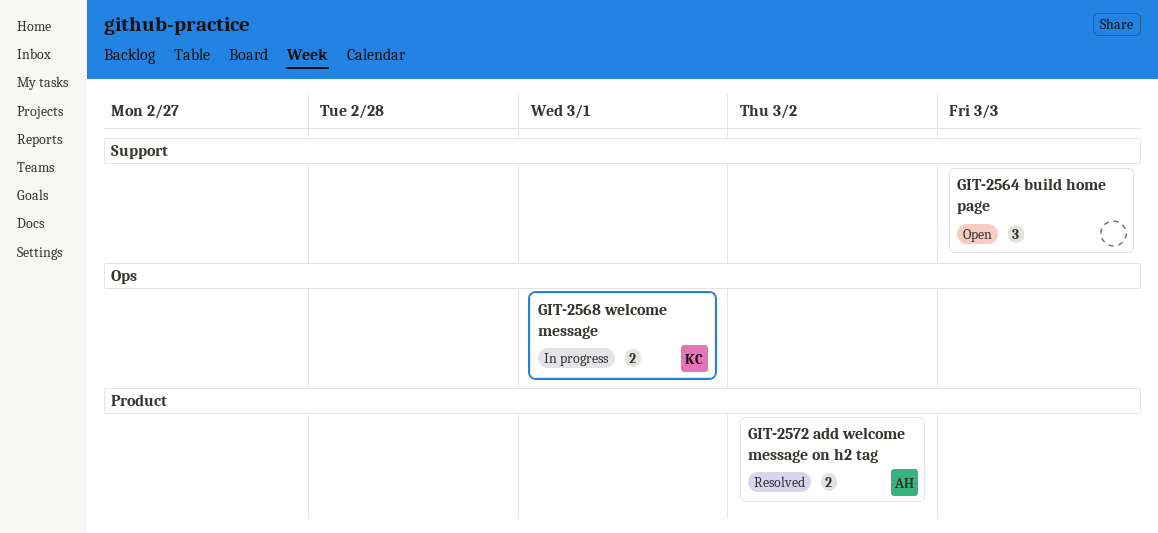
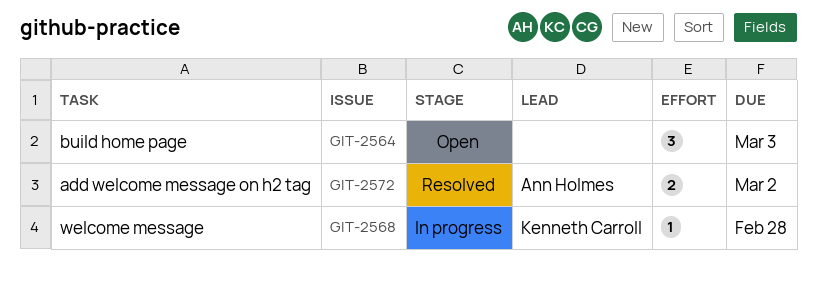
GIT-2568, estimate: 2 -> 1
GIT-2568, due: Mar 1 -> Feb 28

